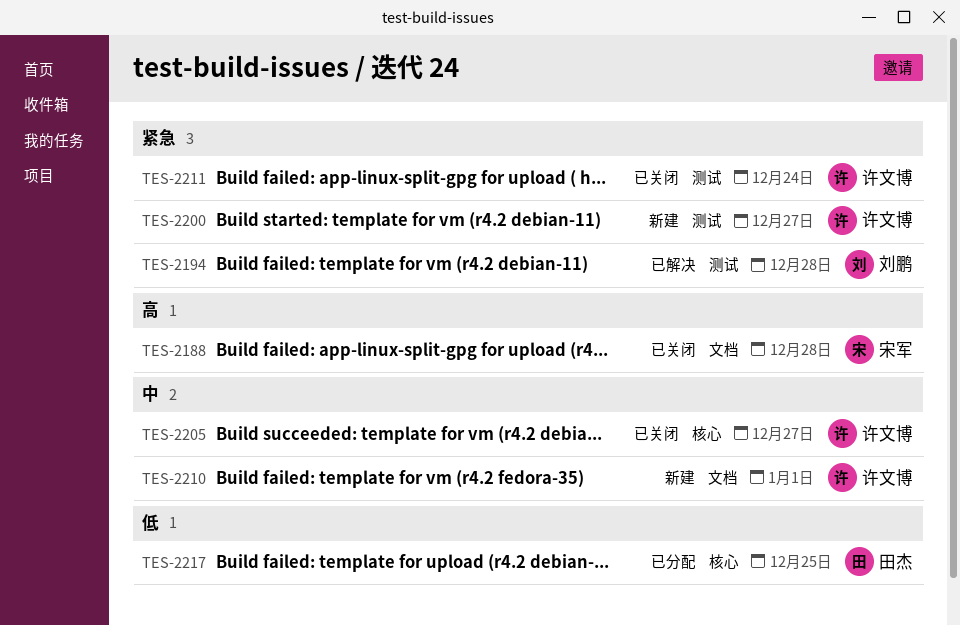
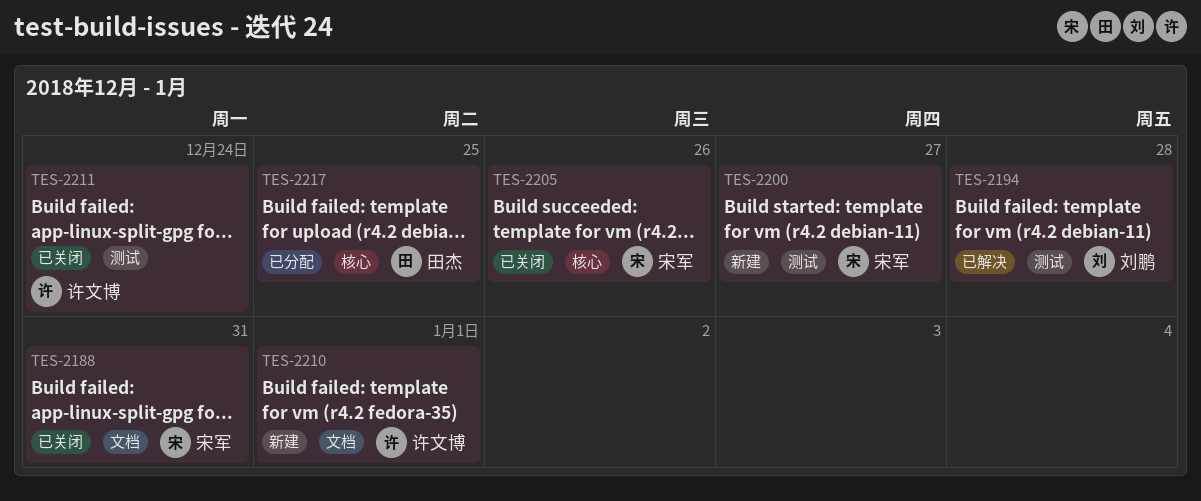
TES-2188, due: Dec 28 -> Dec 31
TES-2200, owner: 许文博 -> 宋军
TES-2205, owner: 许文博 -> 宋军
TES-2205, due: Dec 27 -> Dec 26

